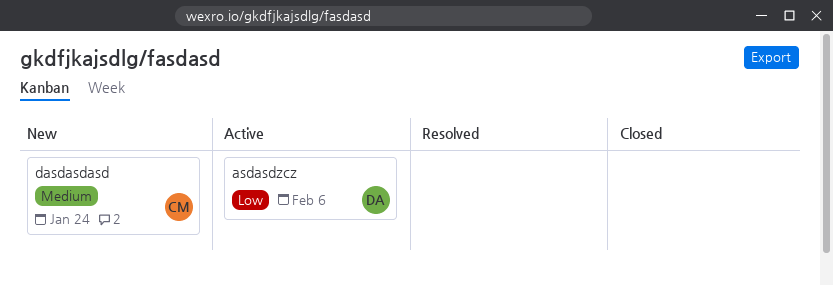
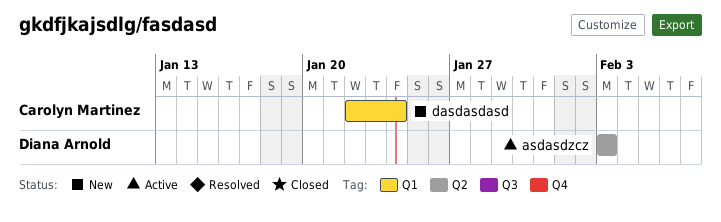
asdasdzcz, due: Feb 6 -> Feb 3

